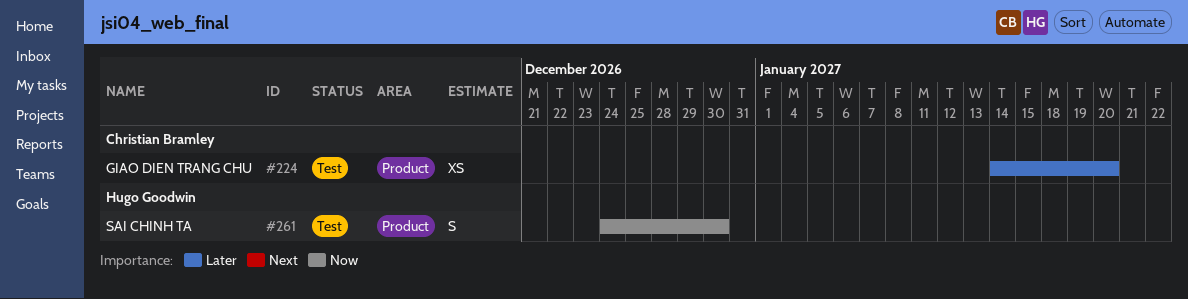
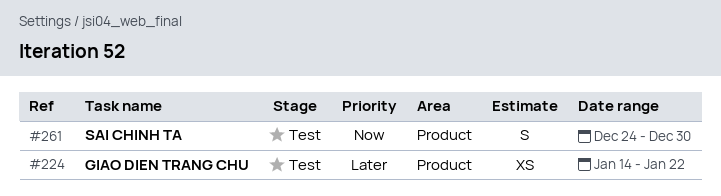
#224, due: Jan 20 -> Jan 22

